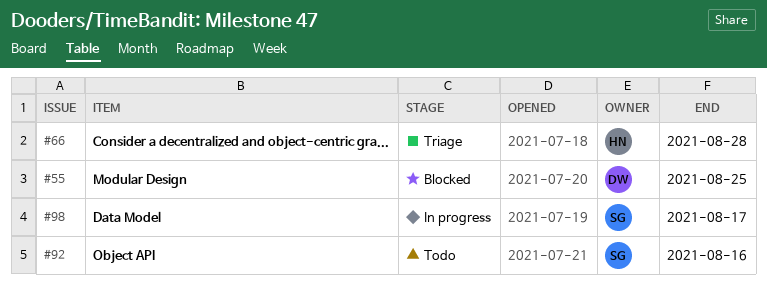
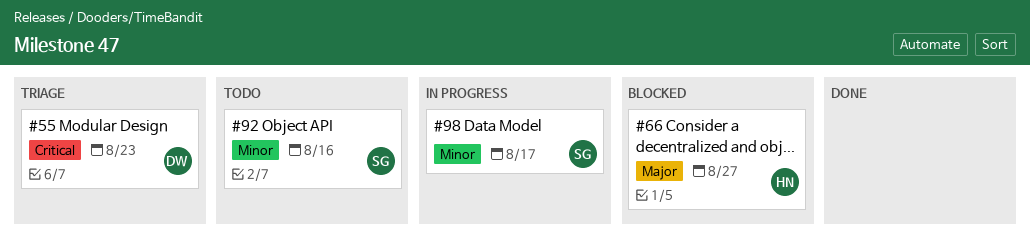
#55, status: Blocked -> Triage
#55, due: Aug 25 -> Aug 23
#66, status: Triage -> Blocked
#66, due: Aug 28 -> Aug 27

